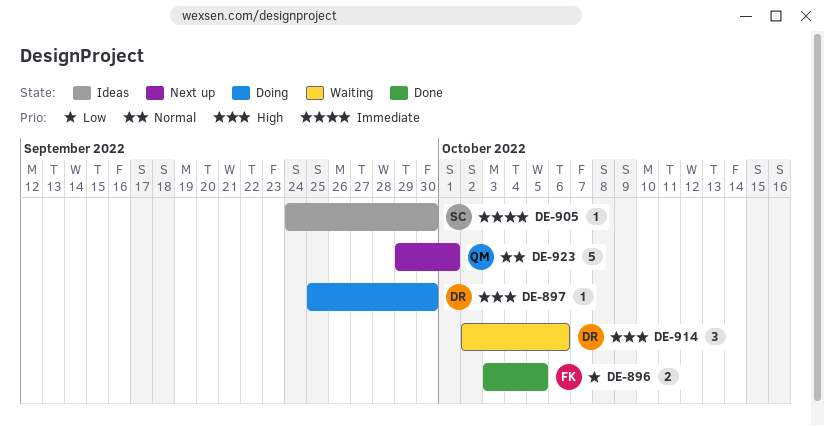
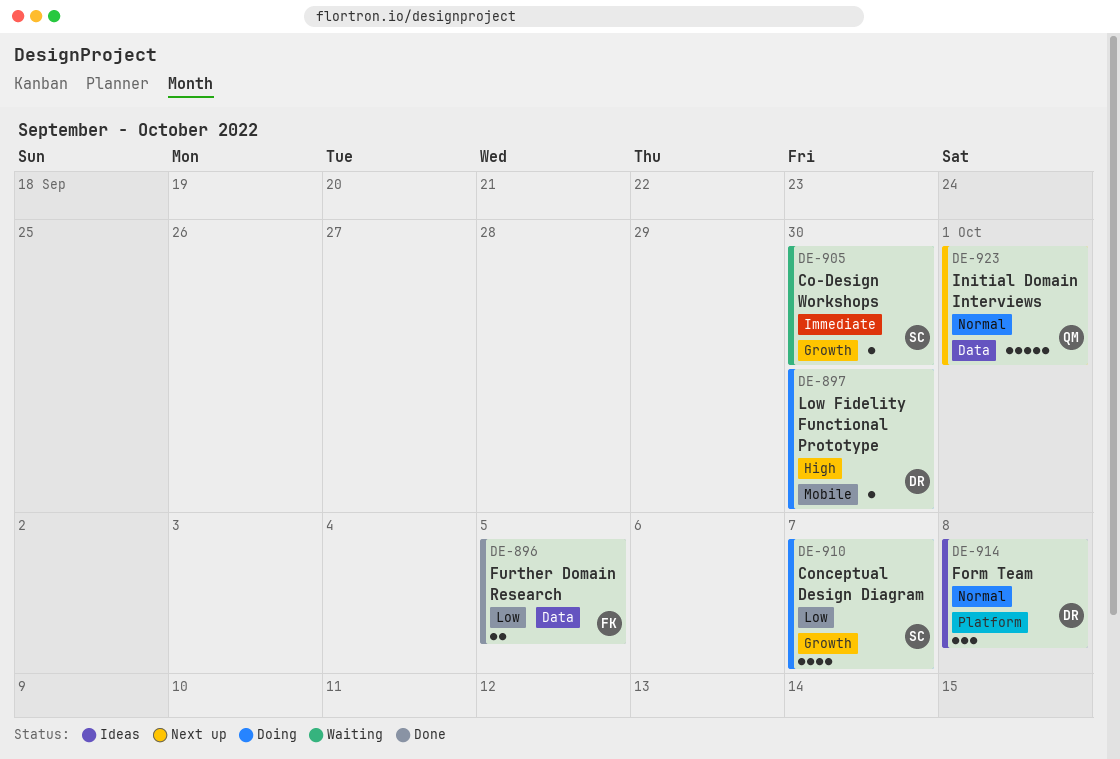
DE-905, status: Ideas -> Waiting
DE-910: none -> present
DE-914, status: Waiting -> Ideas
DE-914, priority: High -> Normal
DE-914, due: Oct 6 -> Oct 8

